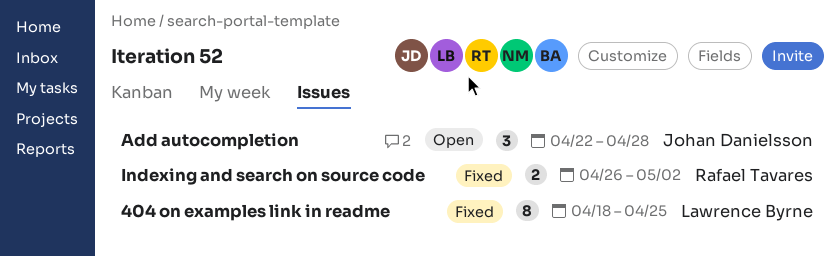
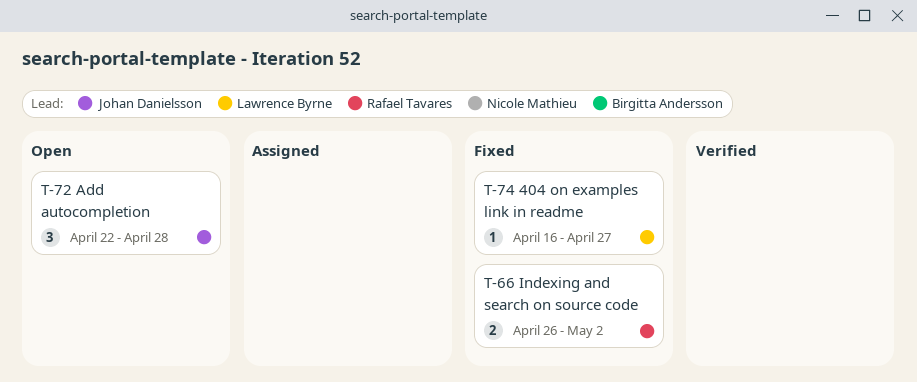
404 on examples link in readme, estimate: 8 -> 1
404 on examples link in readme, start: Apr 18 -> Apr 16
404 on examples link in readme, due: Apr 25 -> Apr 27

